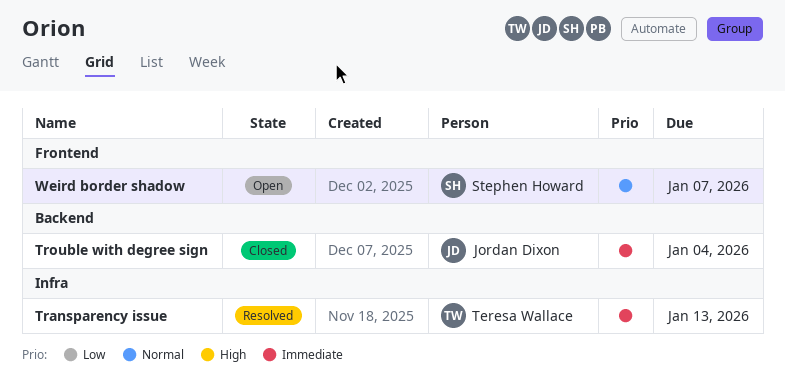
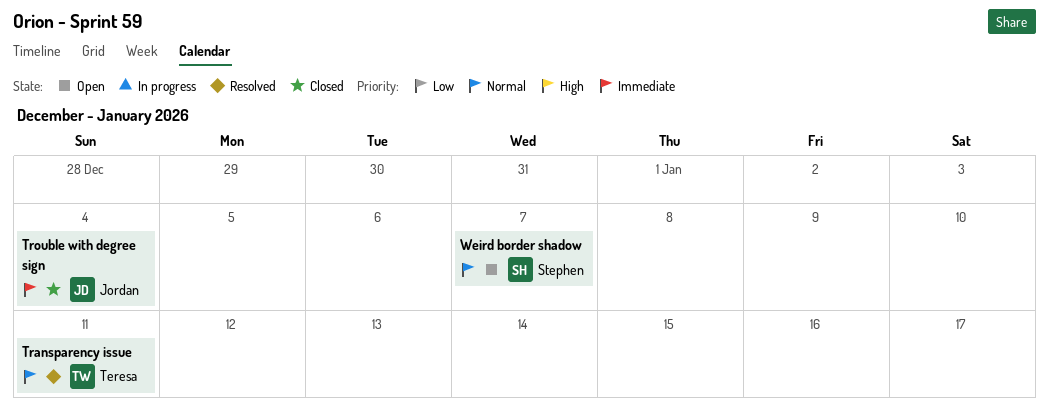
Transparency issue, priority: Immediate -> Normal
Transparency issue, due: Jan 13 -> Jan 11

